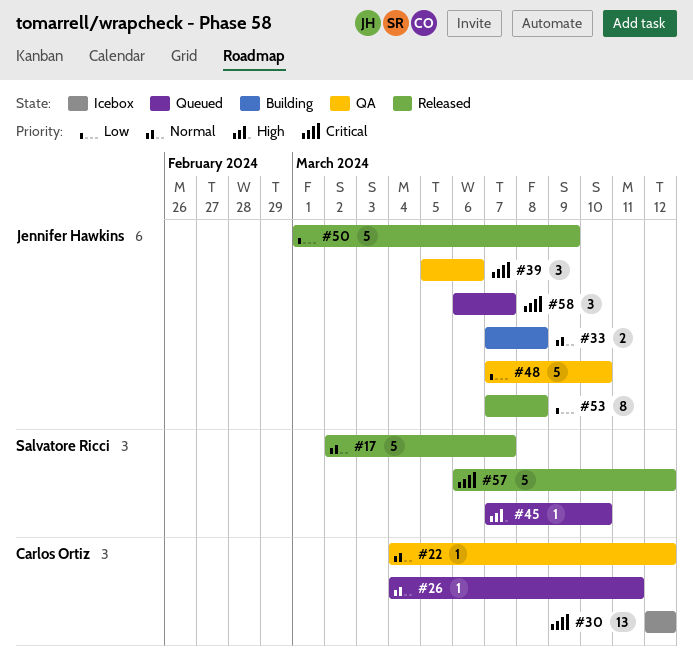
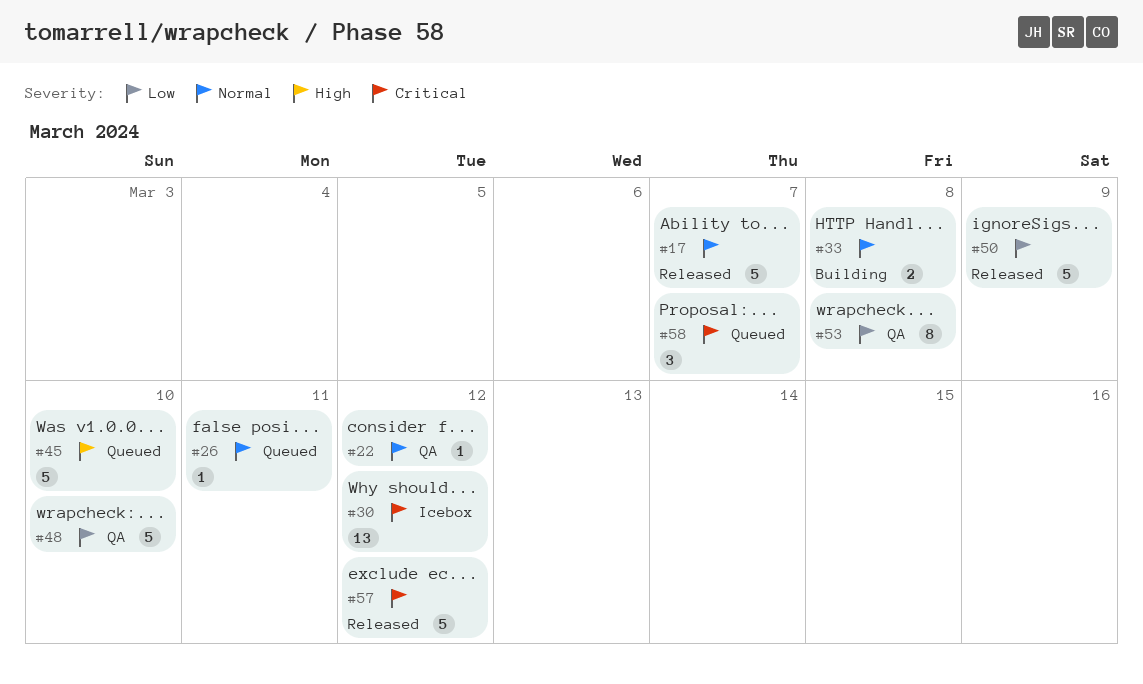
#39: present -> none
#45, estimate: 1 -> 5
#53, status: Released -> QA

